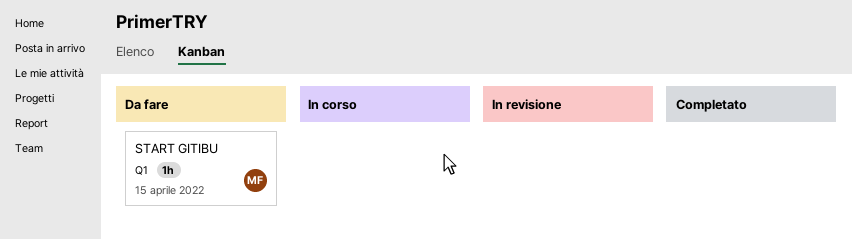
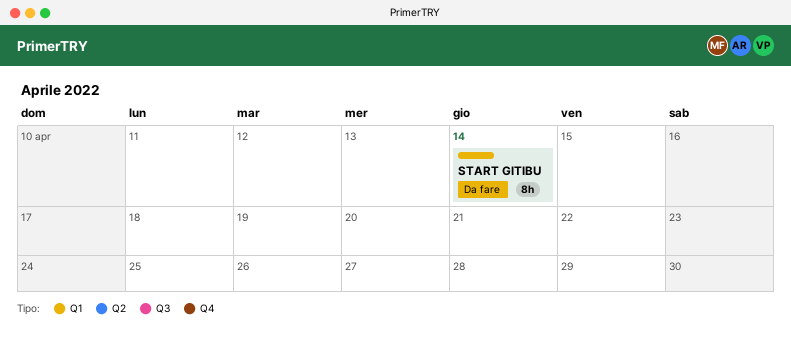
START GITIBU, estimate: 1h -> 8h
START GITIBU, due: Apr 15 -> Apr 14

